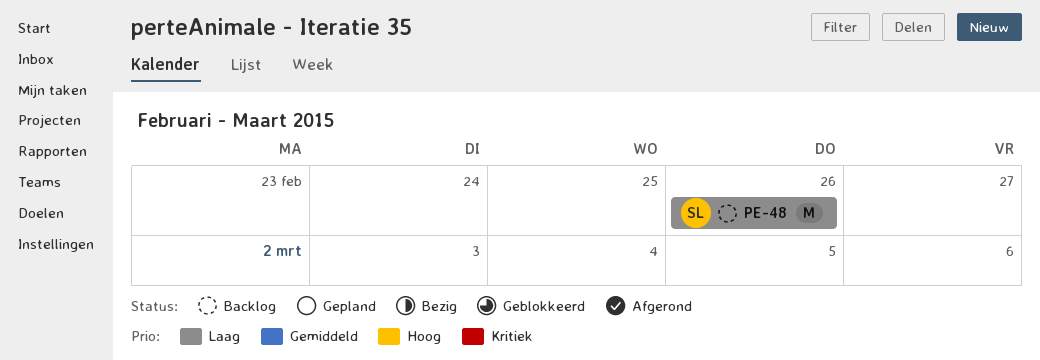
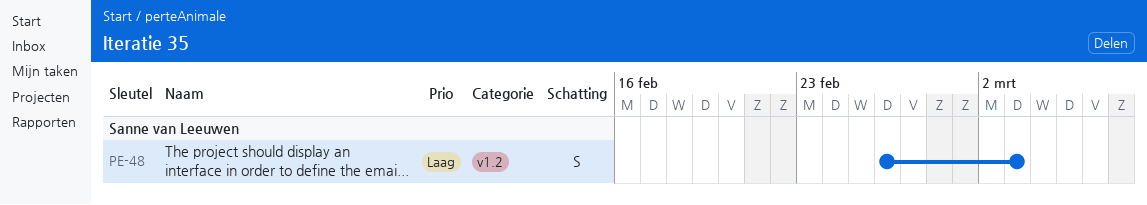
PE-48, estimate: M -> S
PE-48, due: Feb 26 -> Mar 3

